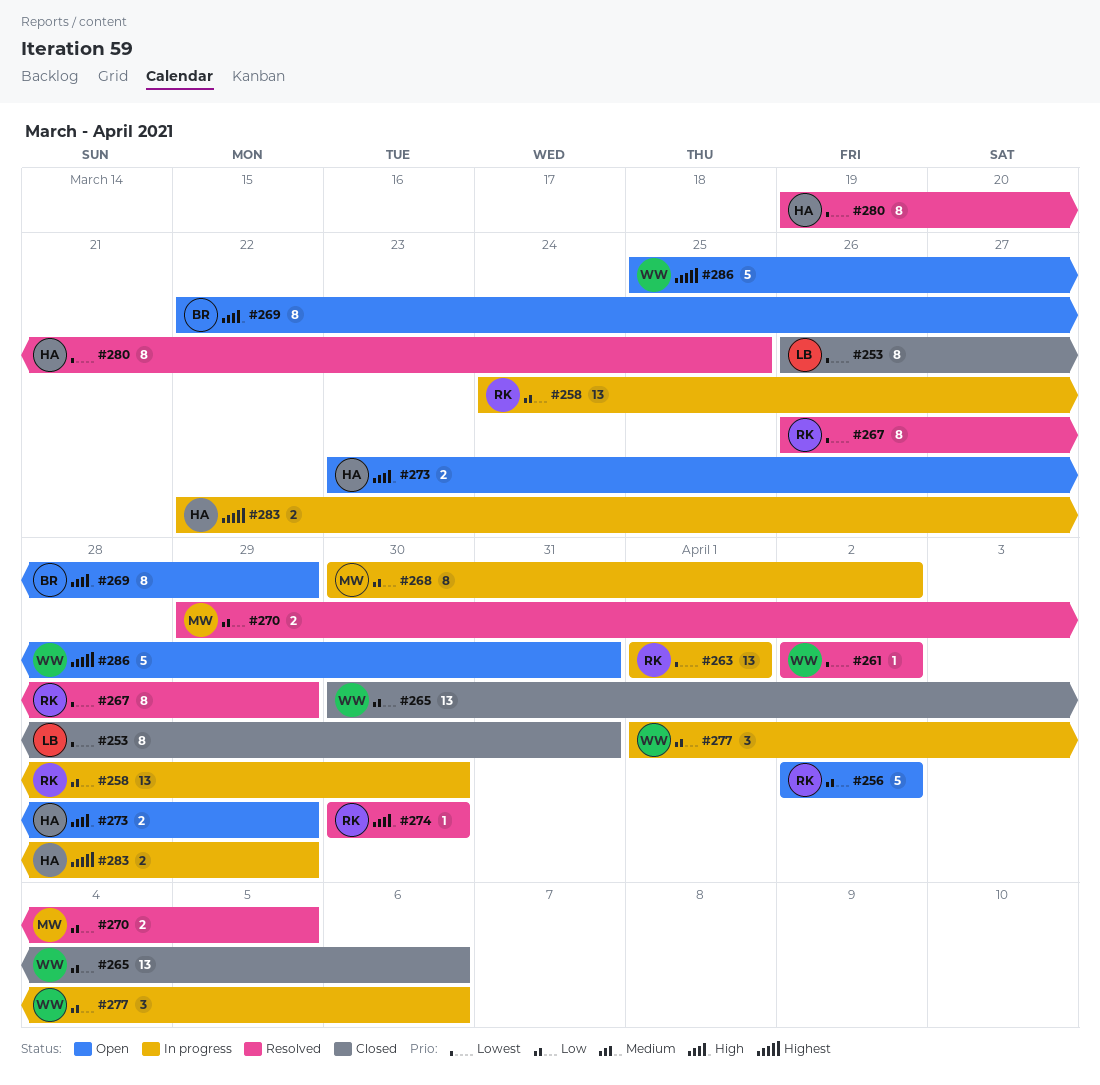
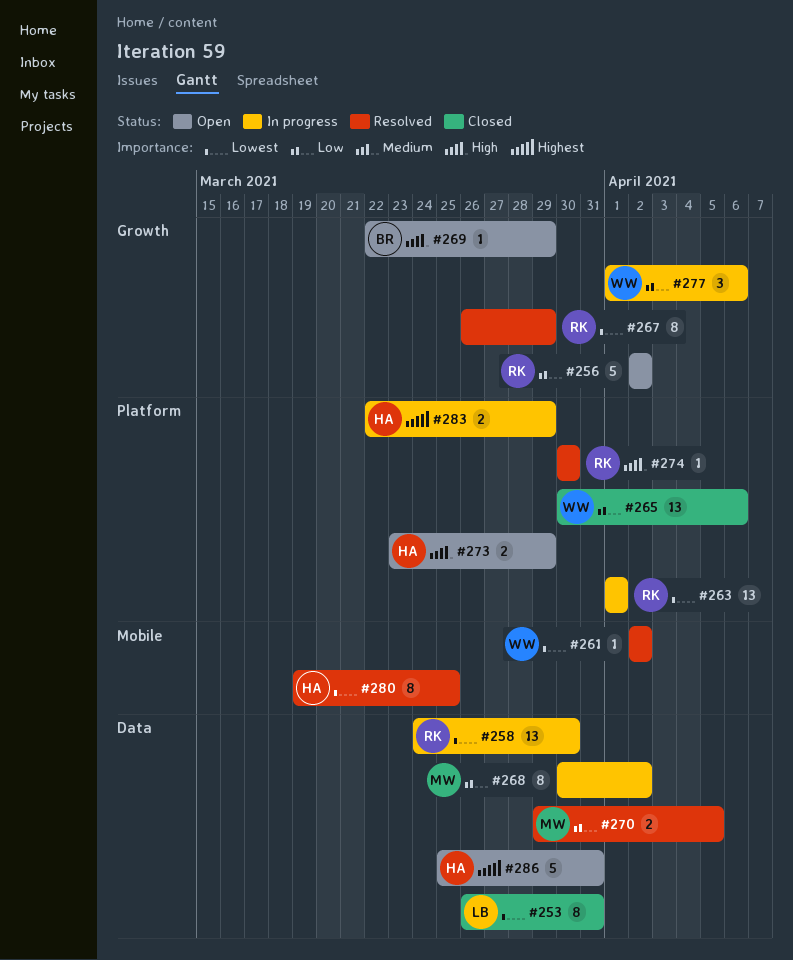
#258, priority: Low -> Lowest
#269, estimate: 8 -> 1
#286, owner: WW -> HA

